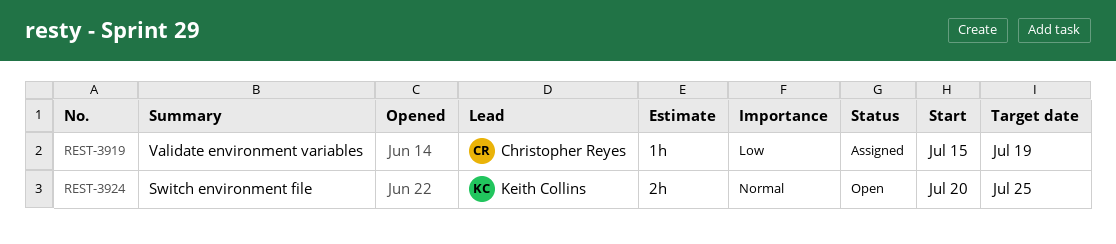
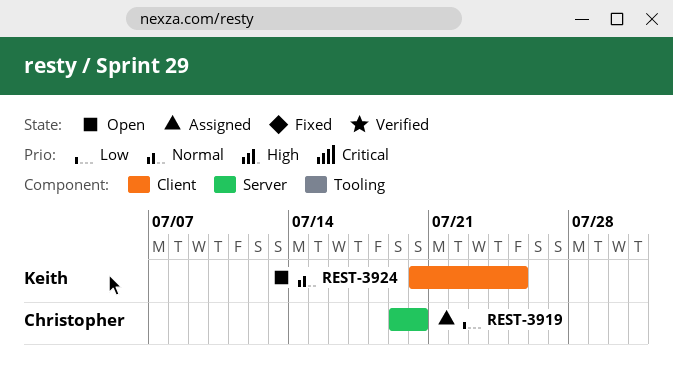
REST-3919, start: Jul 15 -> Jul 19
REST-3919, due: Jul 19 -> Jul 20

